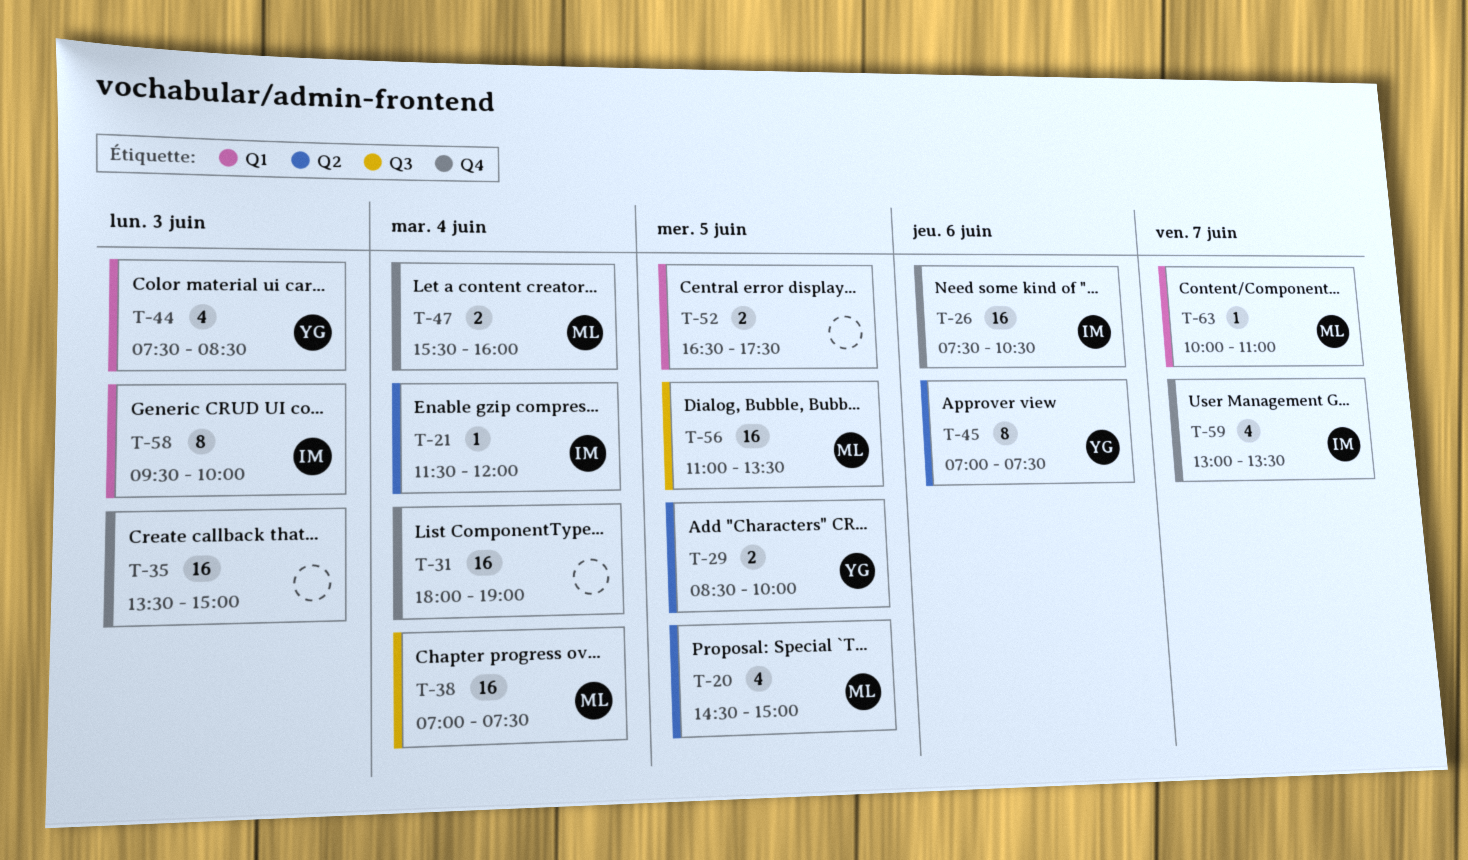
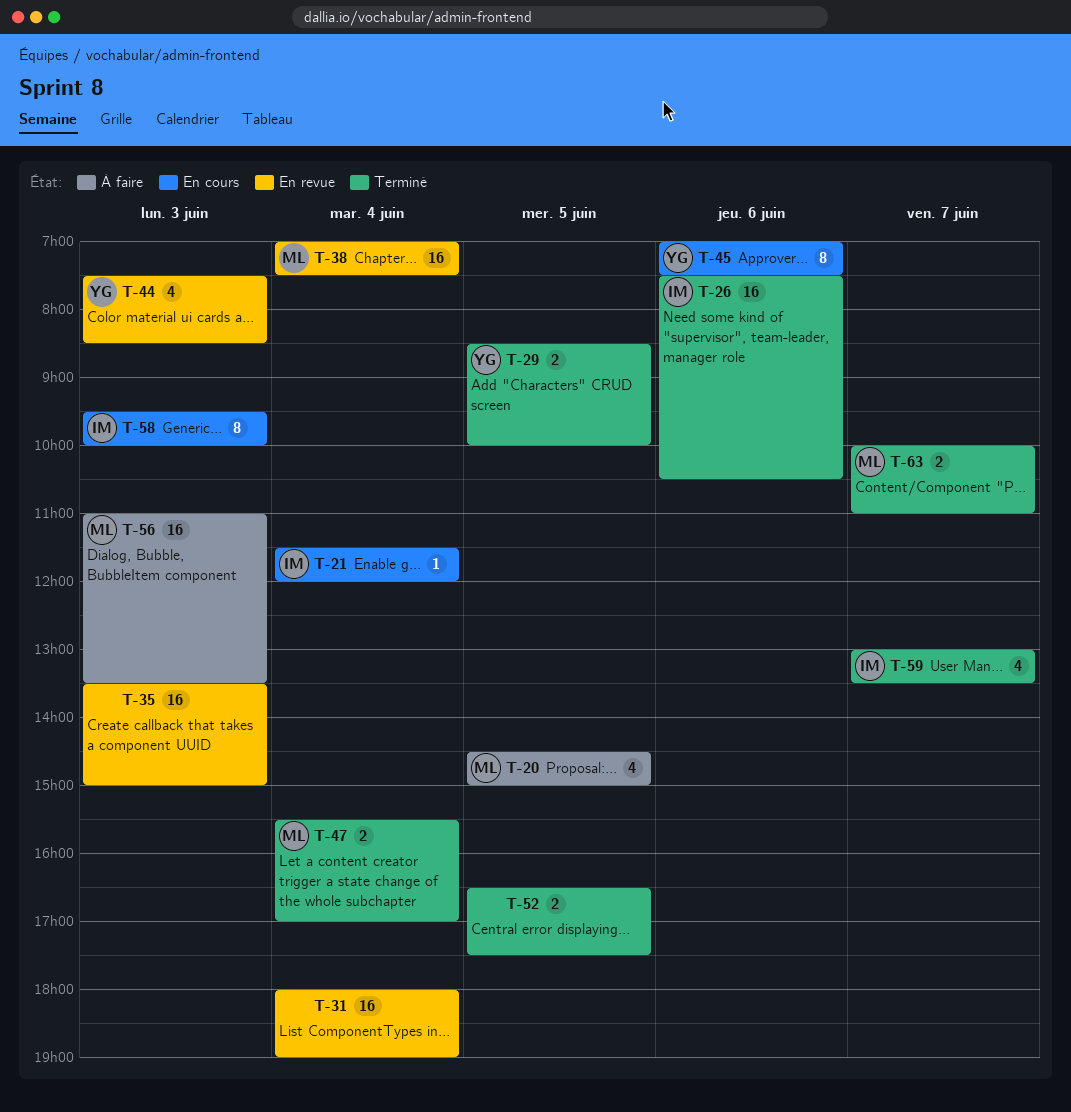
T-47, ends: 16:00 -> 17:00
T-56, day: Jun 5 -> Jun 3
T-63, estimate: 1 -> 2

